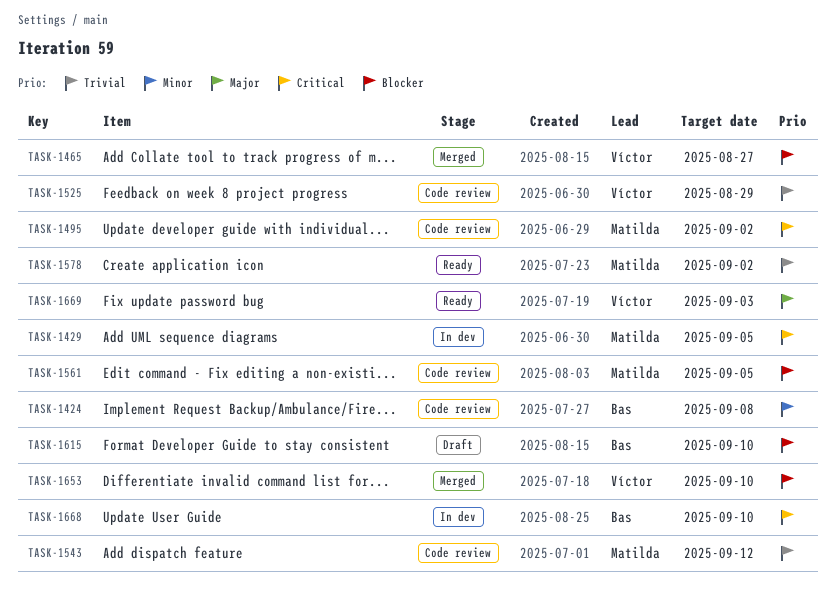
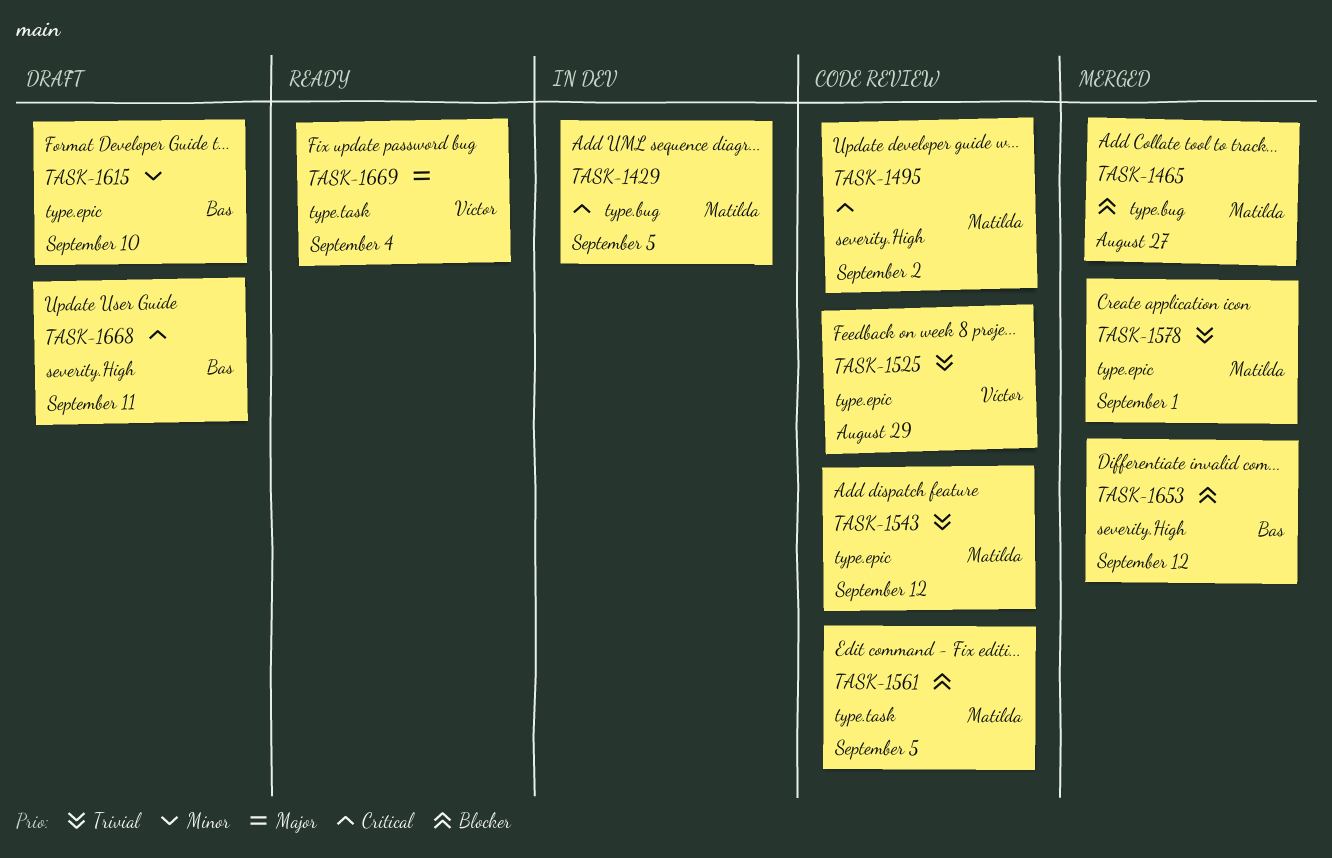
TASK-1424: present -> none
TASK-1465, owner: Víctor -> Matilda
TASK-1578, status: Ready -> Merged
TASK-1578, due: Sep 2 -> Sep 1
TASK-1615, priority: Blocker -> Minor
TASK-1653, owner: Víctor -> Bas
TASK-1653, due: Sep 10 -> Sep 12
TASK-1668, status: In dev -> Draft
TASK-1668, due: Sep 10 -> Sep 11
TASK-1669, due: Sep 3 -> Sep 4

